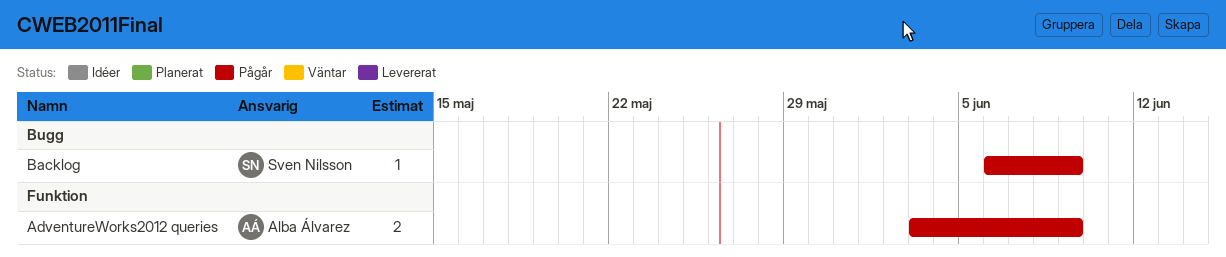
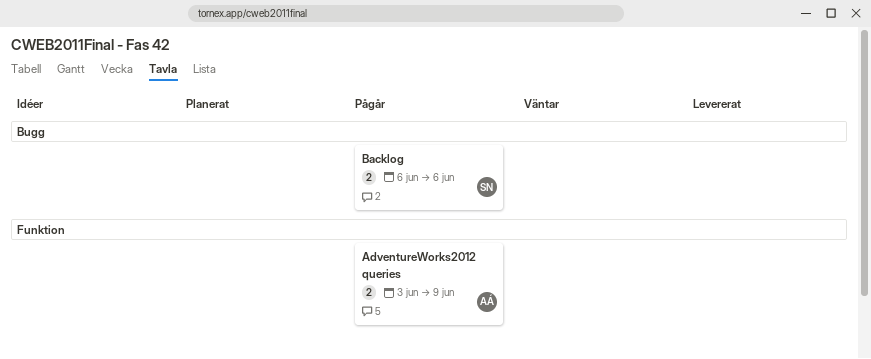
Backlog, estimate: 1 -> 2
Backlog, due: Jun 9 -> Jun 6

